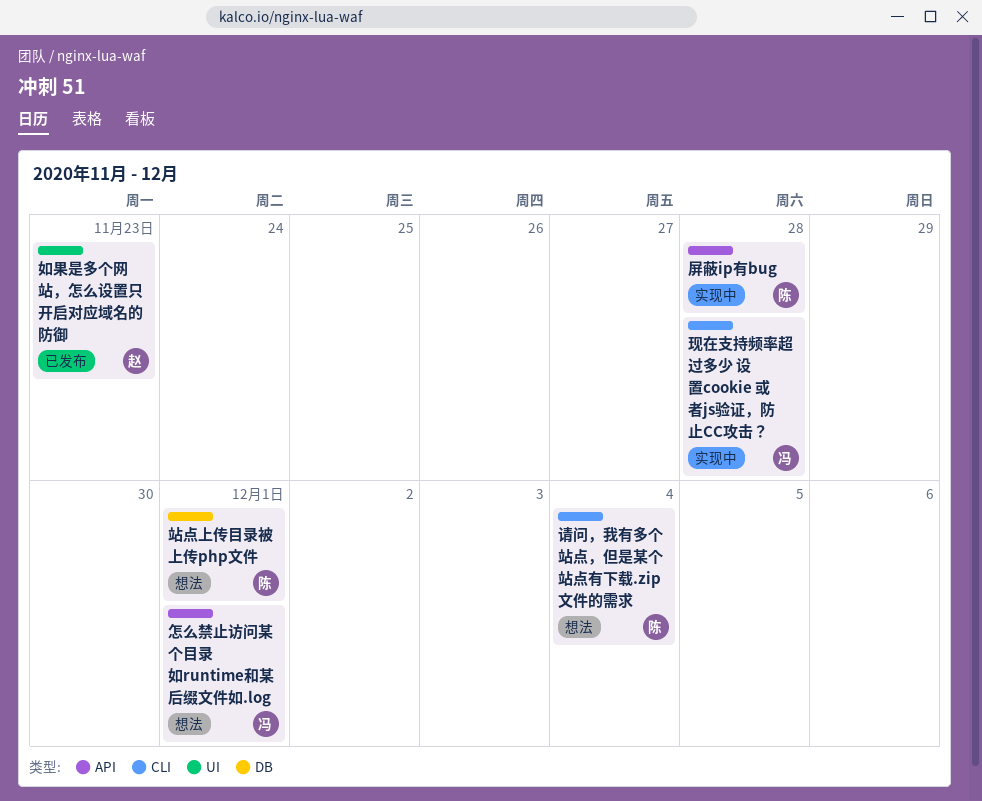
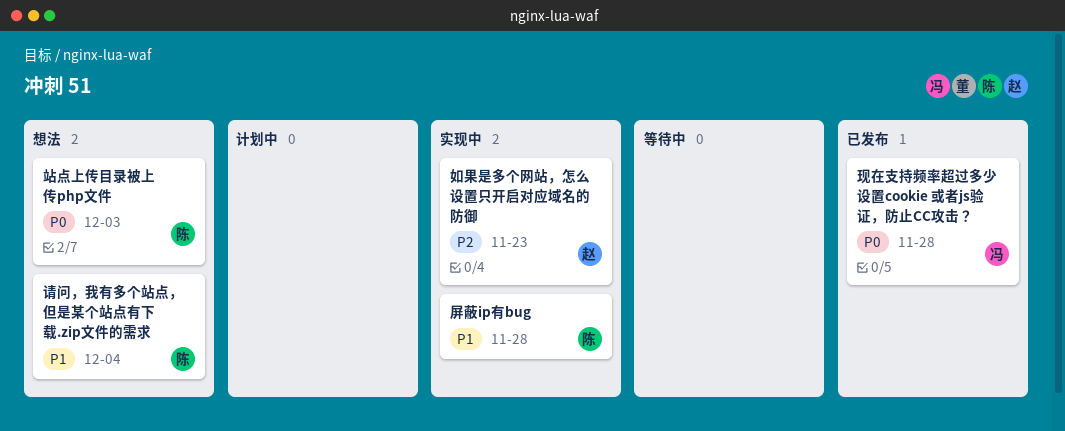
如果是多个网站，怎么设置只开启对应域名的防御, status: 已发布 -> 实现中
怎么禁止访问某个目录如runtime和某后缀文件如.log: present -> none
现在支持频率超过多少 设置cookie 或者js验证，防止CC攻击？, status: 实现中 -> 已发布
站点上传目录被上传php文件, due: Dec 1 -> Dec 3

